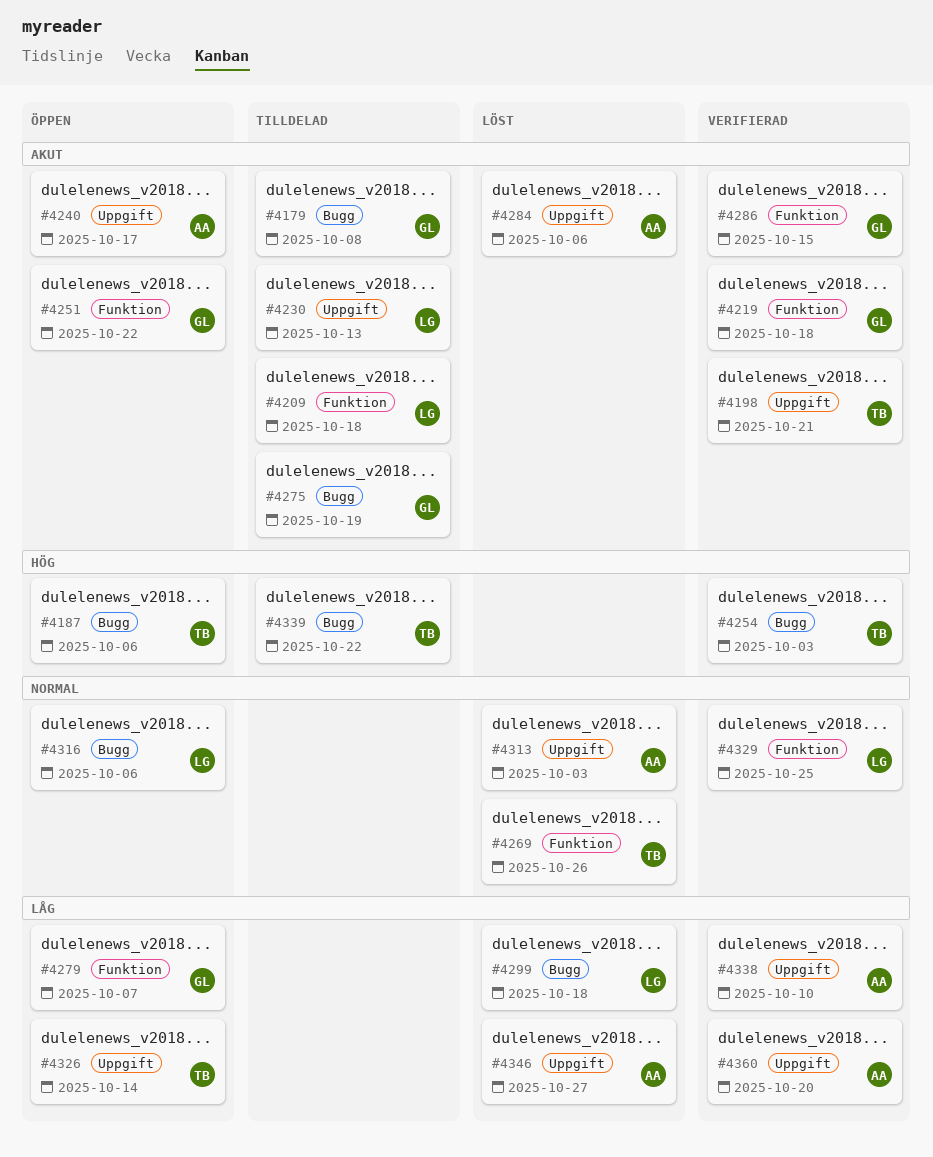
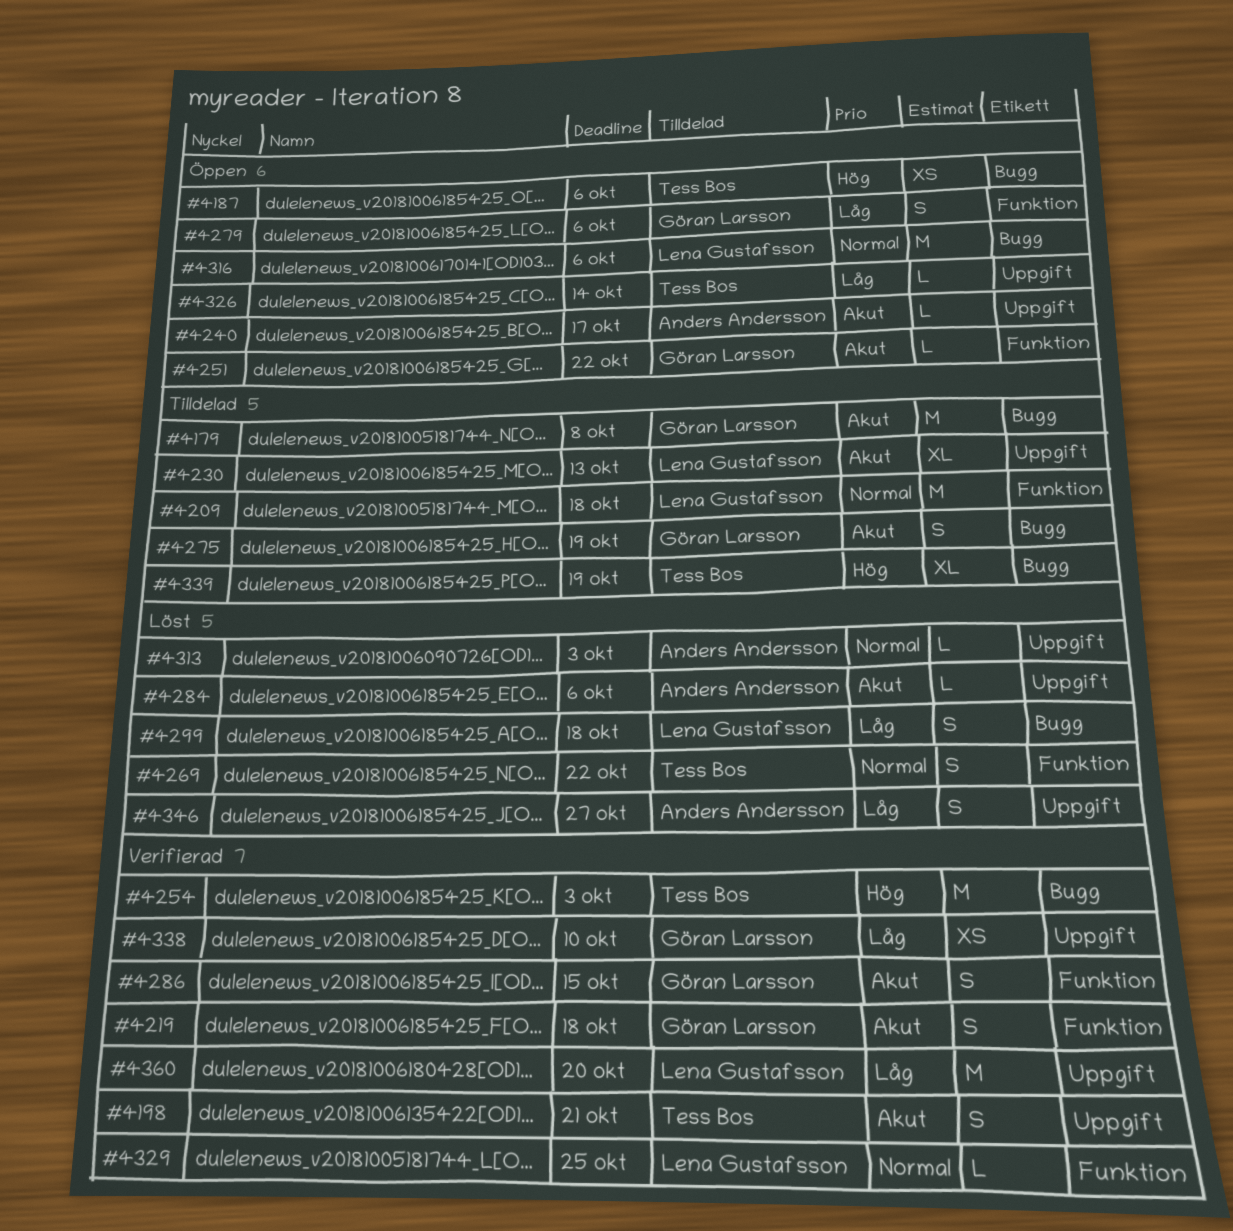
#4209, priority: Akut -> Normal
#4269, due: Oct 26 -> Oct 22
#4279, due: Oct 7 -> Oct 6
#4338, owner: Anders Andersson -> Göran Larsson
#4339, due: Oct 22 -> Oct 19
#4360, owner: Anders Andersson -> Lena Gustafsson

